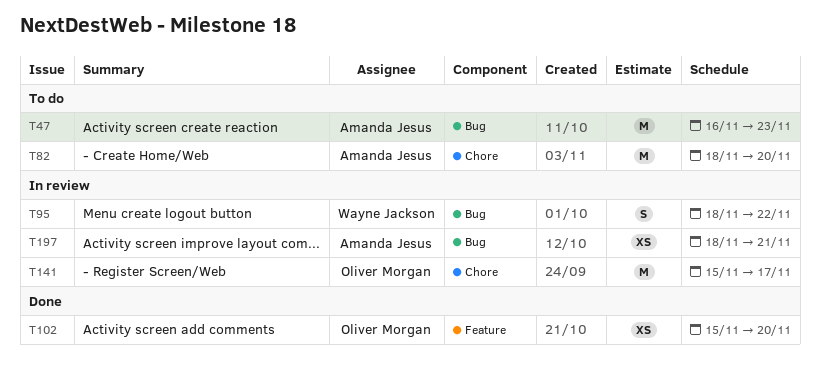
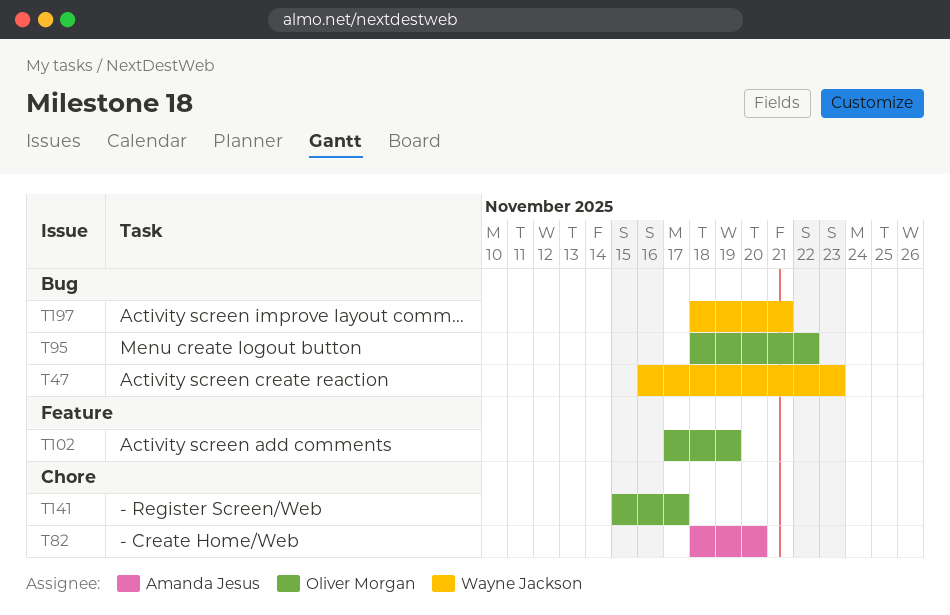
T47, owner: Amanda Jesus -> Wayne Jackson
T95, owner: Wayne Jackson -> Oliver Morgan
T102, start: Nov 15 -> Nov 17
T102, due: Nov 20 -> Nov 19
T197, owner: Amanda Jesus -> Wayne Jackson

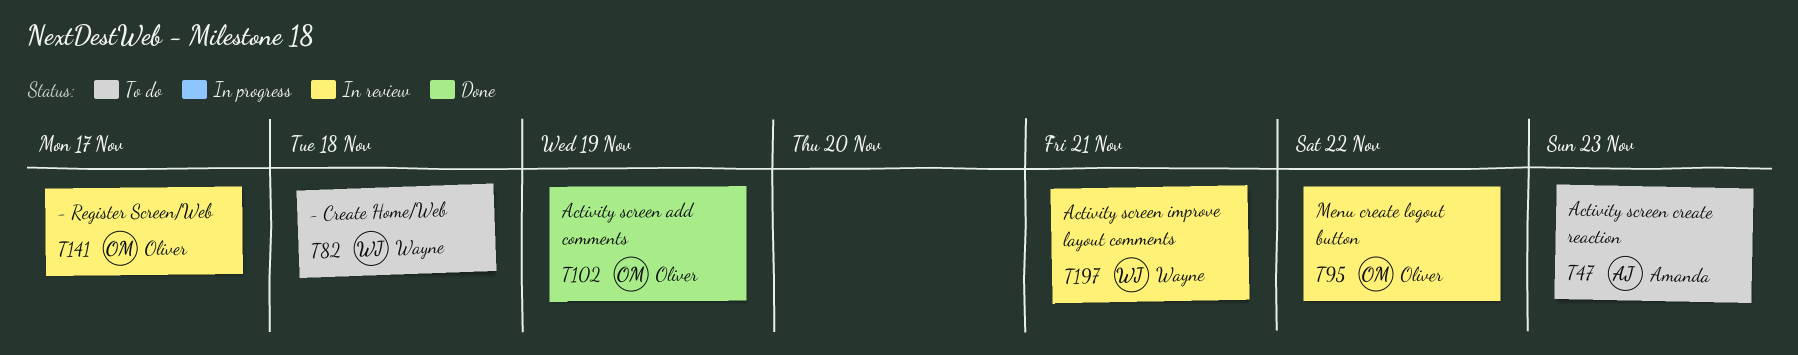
T47, owner: Wayne Jackson -> Amanda Jesus
T82, owner: Amanda Jesus -> Wayne Jackson
T82, due: Nov 20 -> Nov 18

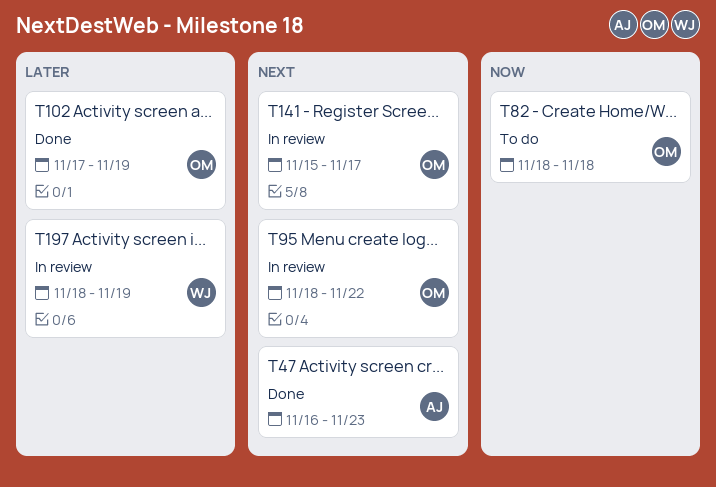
T47, status: To do -> Done
T82, owner: Wayne -> Oliver
T197, due: Nov 21 -> Nov 19

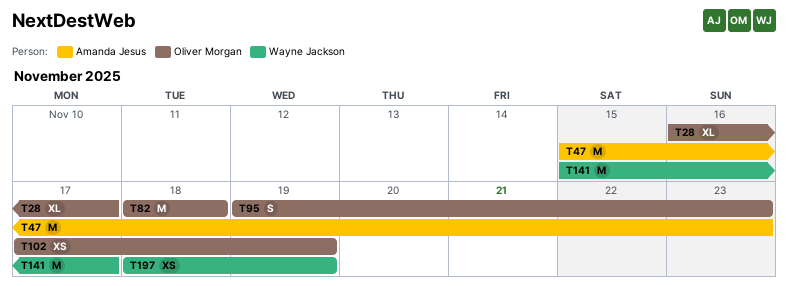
T28: none -> present
T47, start: Nov 16 -> Nov 15
T95, start: Nov 18 -> Nov 19
T95, due: Nov 22 -> Nov 23
T141, owner: Oliver Morgan -> Wayne Jackson

